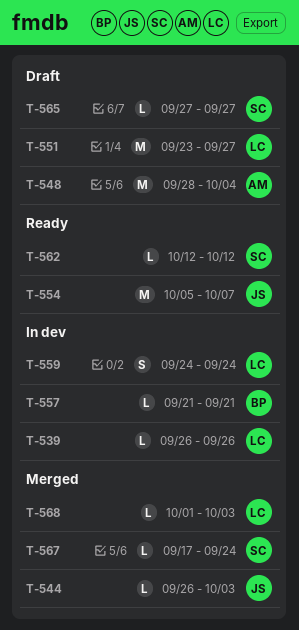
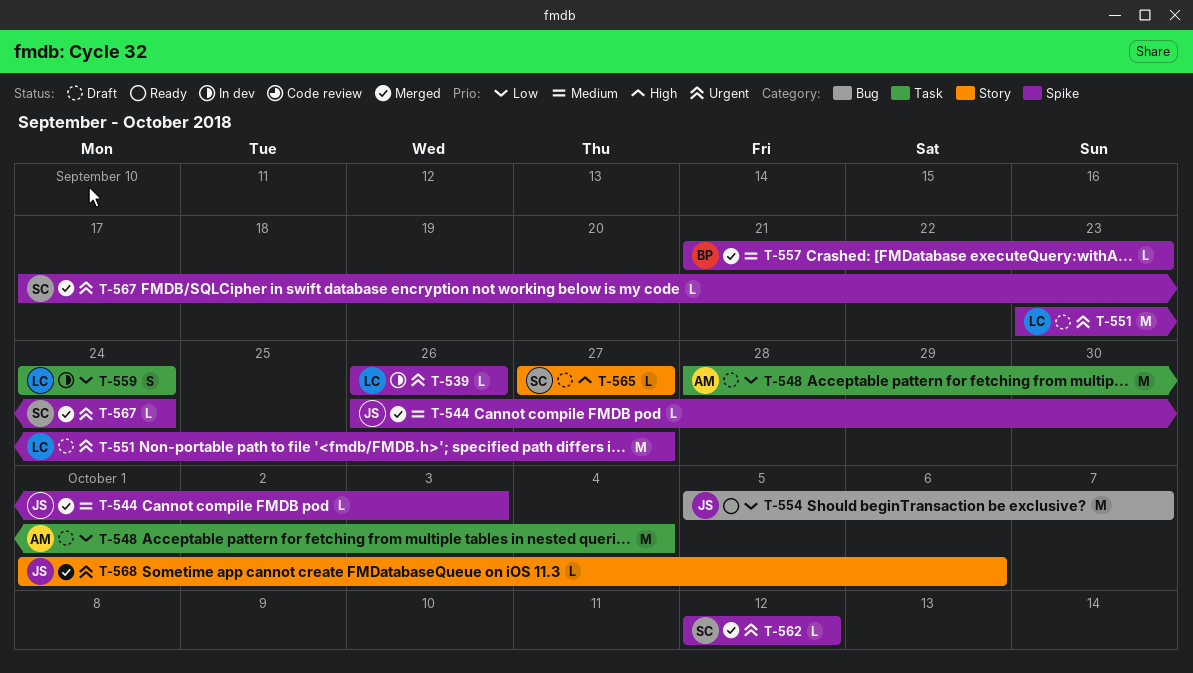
T-557, status: In dev -> Merged
T-557, due: Sep 21 -> Sep 23
T-562, status: Ready -> Merged
T-568, owner: LC -> JS
T-568, due: Oct 3 -> Oct 6

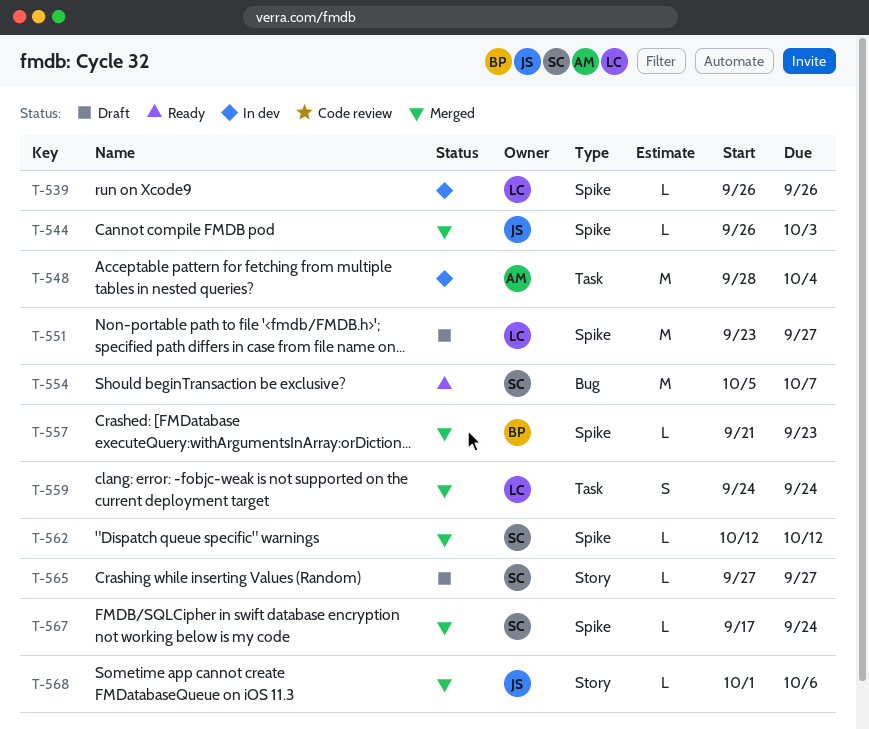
T-548, status: Draft -> In dev
T-554, owner: JS -> SC
T-559, status: In dev -> Merged

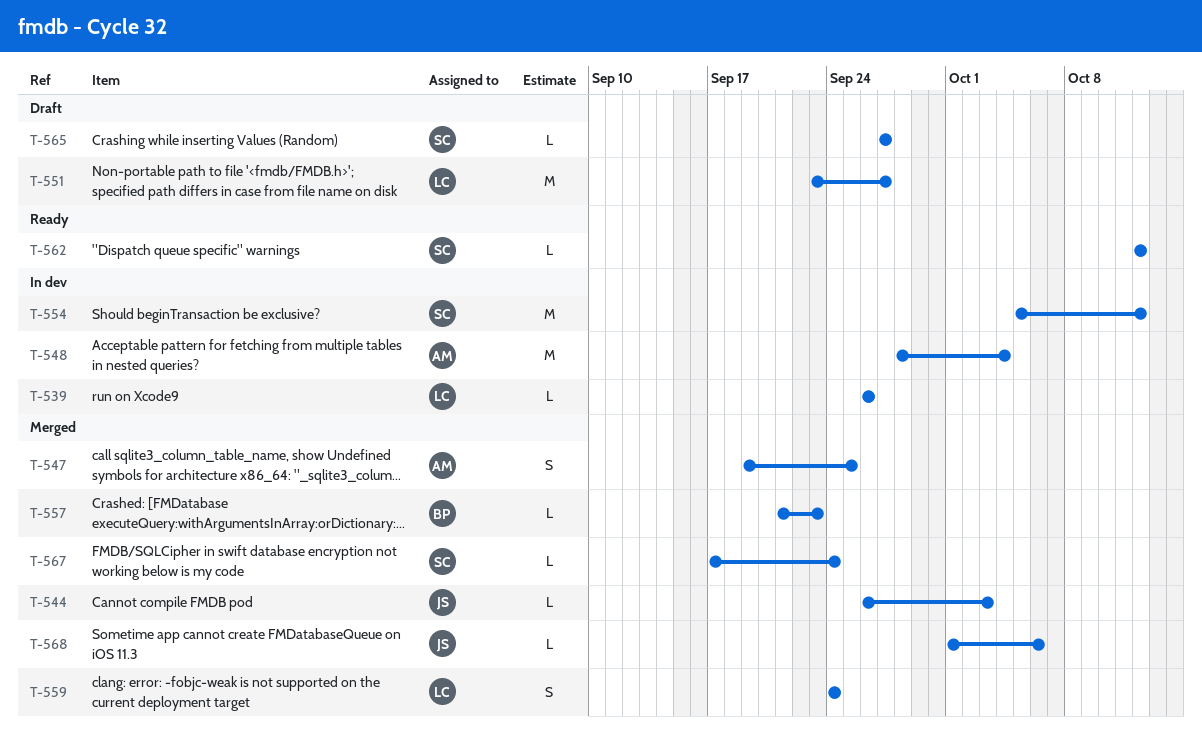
T-547: none -> present
T-554, status: Ready -> In dev
T-554, due: Oct 7 -> Oct 12
T-562, status: Merged -> Ready

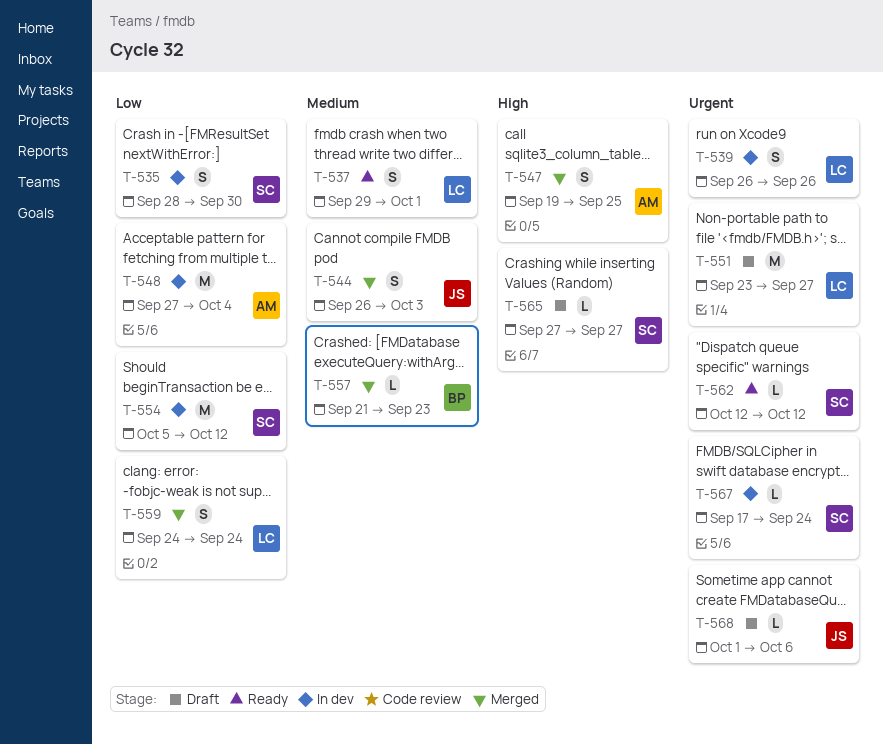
T-535: none -> present
T-537: none -> present
T-539, estimate: L -> S
T-544, estimate: L -> S
T-548, start: Sep 28 -> Sep 27
T-567, status: Merged -> In dev
T-568, status: Merged -> Draft

